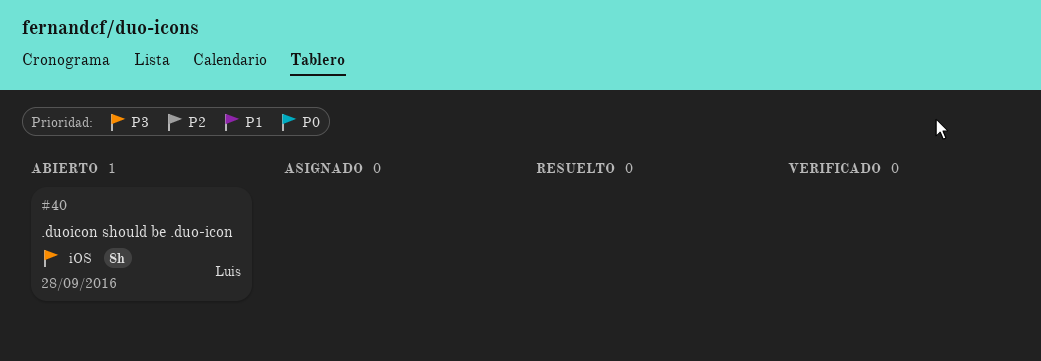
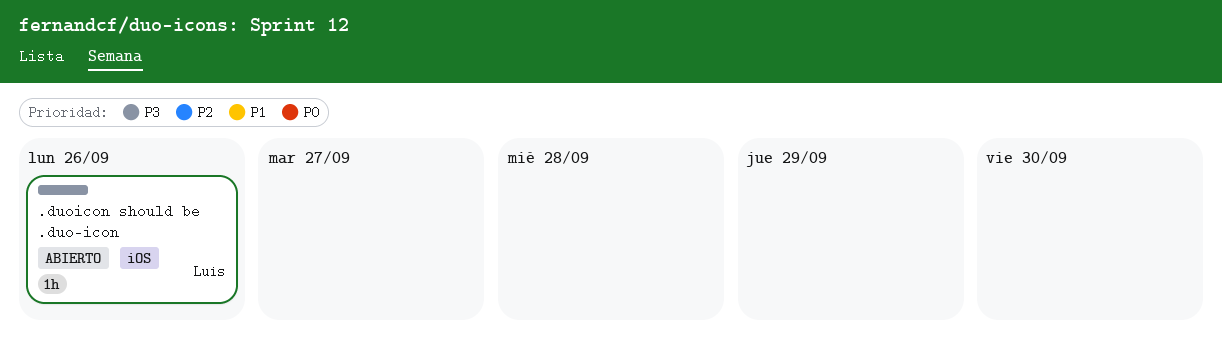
.duoicon should be .duo-icon, estimate: 8h -> 1h
.duoicon should be .duo-icon, due: Sep 28 -> Sep 26

